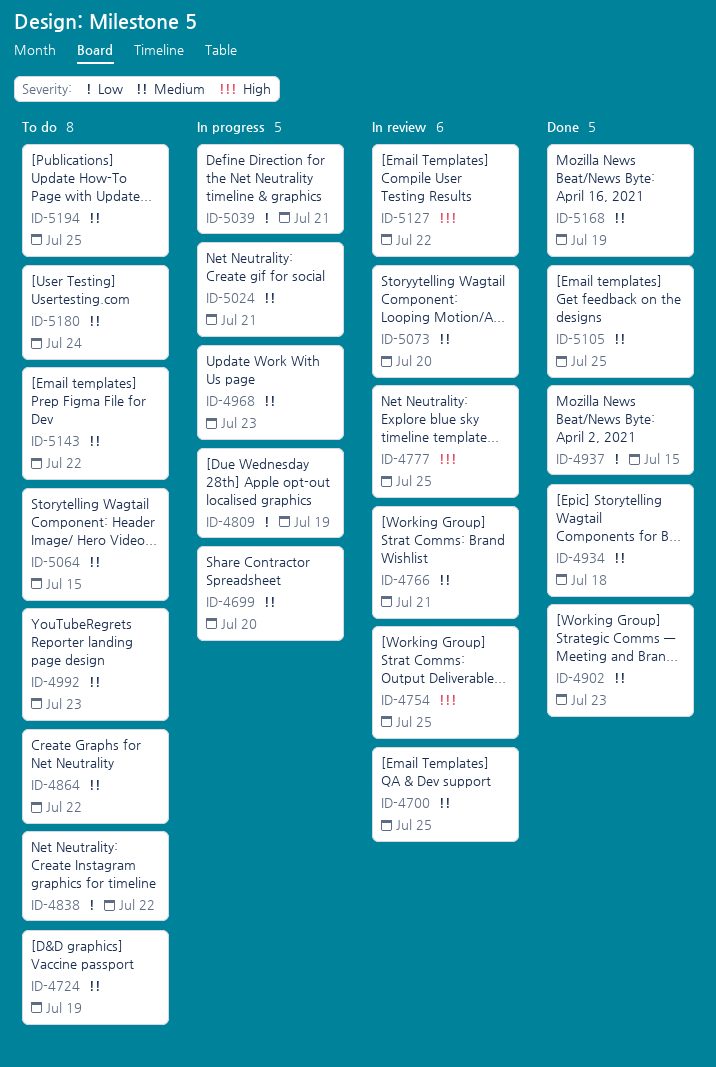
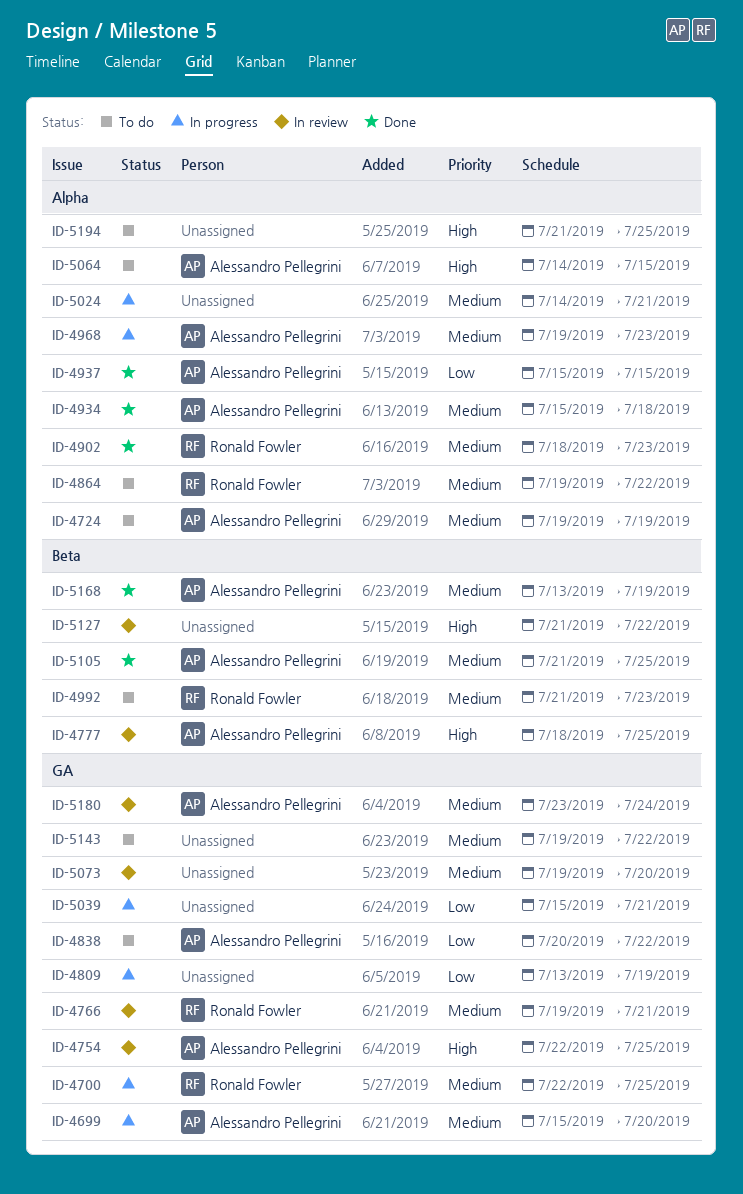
ID-4700, status: In review -> In progress
ID-5064, priority: Medium -> High
ID-5180, status: To do -> In review
ID-5194, priority: Medium -> High

